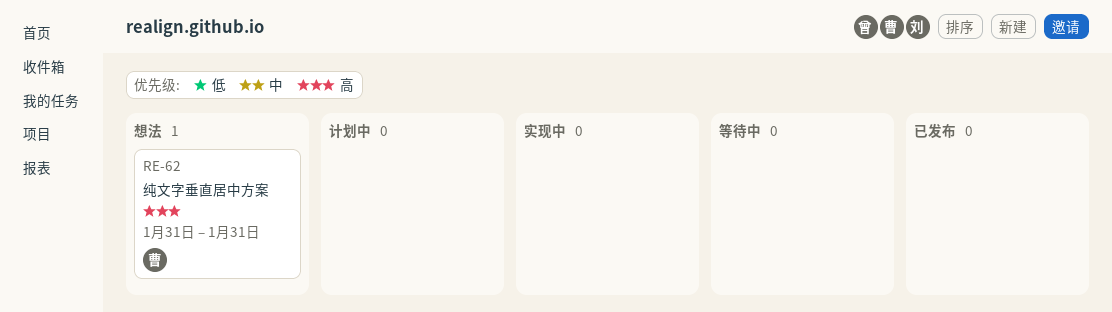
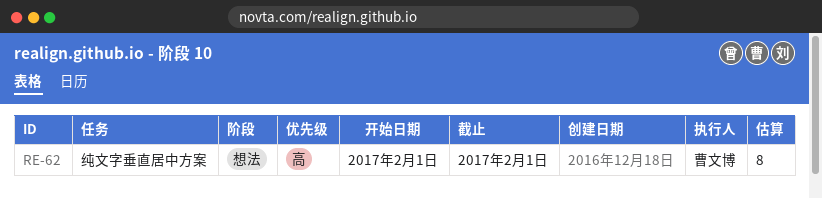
RE-62, start: Jan 31 -> Feb 1
RE-62, due: Jan 31 -> Feb 1

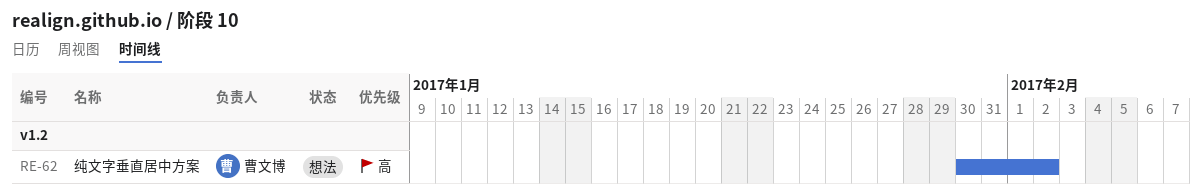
RE-62, start: Feb 1 -> Jan 30
RE-62, due: Feb 1 -> Feb 2

